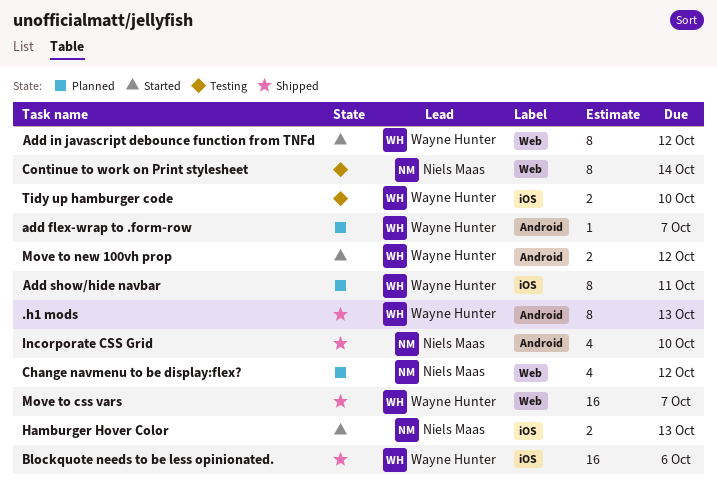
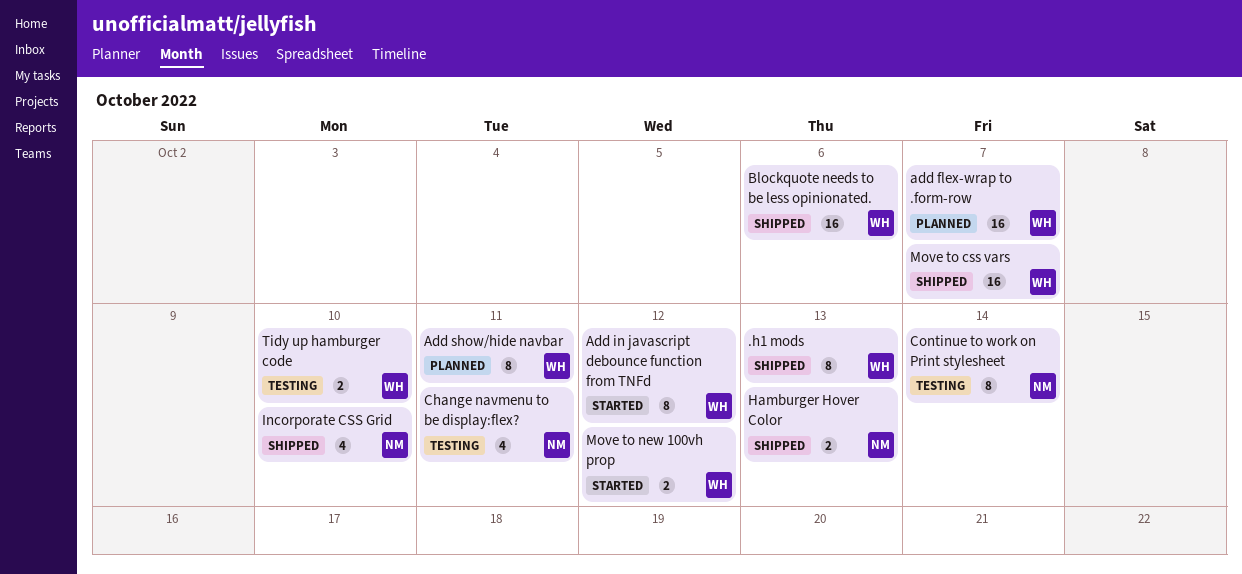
add flex-wrap to .form-row, estimate: 1 -> 16
Change navmenu to be display:flex?, status: Planned -> Testing
Change navmenu to be display:flex?, due: Oct 12 -> Oct 11
Hamburger Hover Color, status: Started -> Shipped

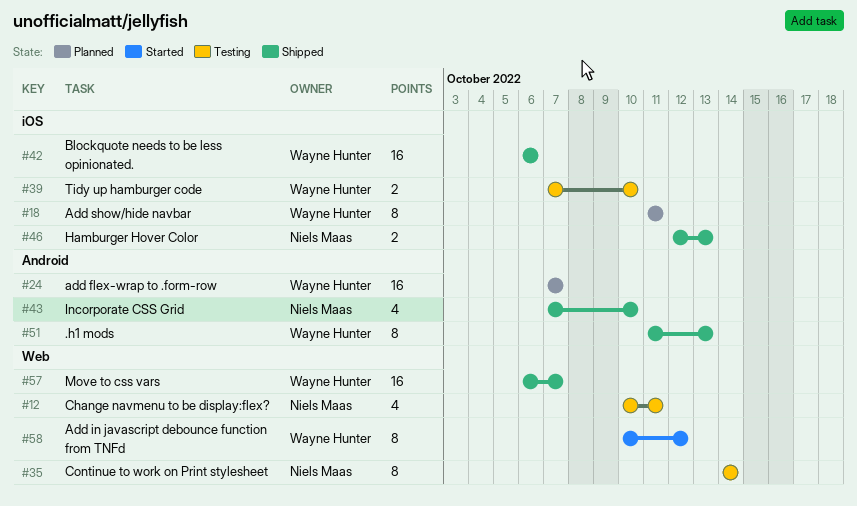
Move to new 100vh prop: present -> none

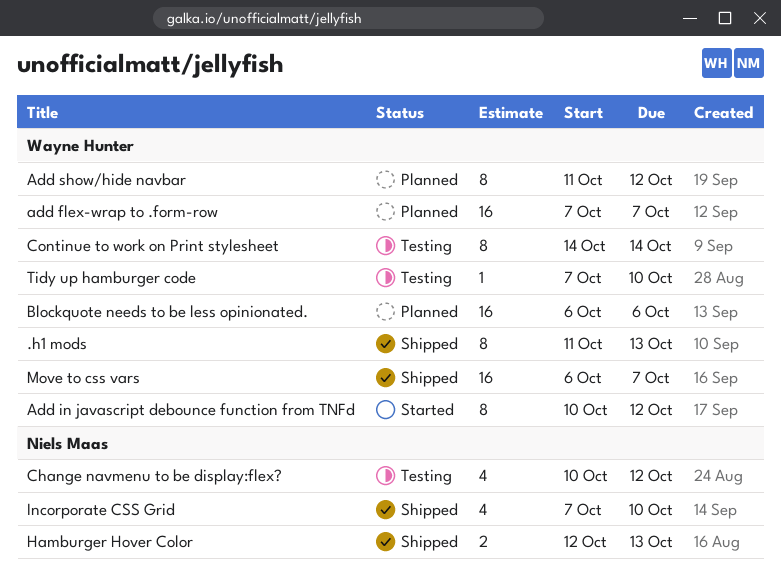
Add show/hide navbar, due: Oct 11 -> Oct 12
Blockquote needs to be less opinionated., status: Shipped -> Planned
Change navmenu to be display:flex?, due: Oct 11 -> Oct 12
Continue to work on Print stylesheet, owner: Niels Maas -> Wayne Hunter
Tidy up hamburger code, estimate: 2 -> 1

